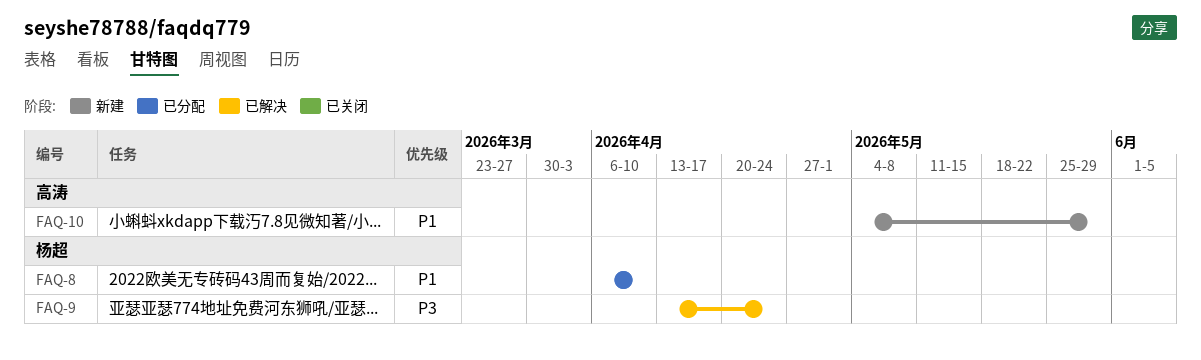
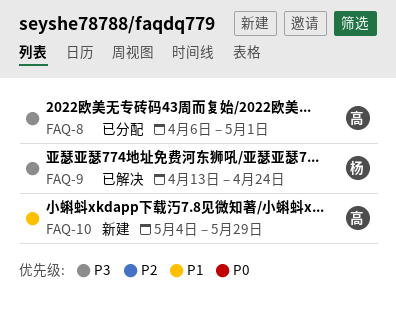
FAQ-8, owner: 杨超 -> 高涛
FAQ-8, priority: P1 -> P3
FAQ-8, due: Apr 10 -> May 1

